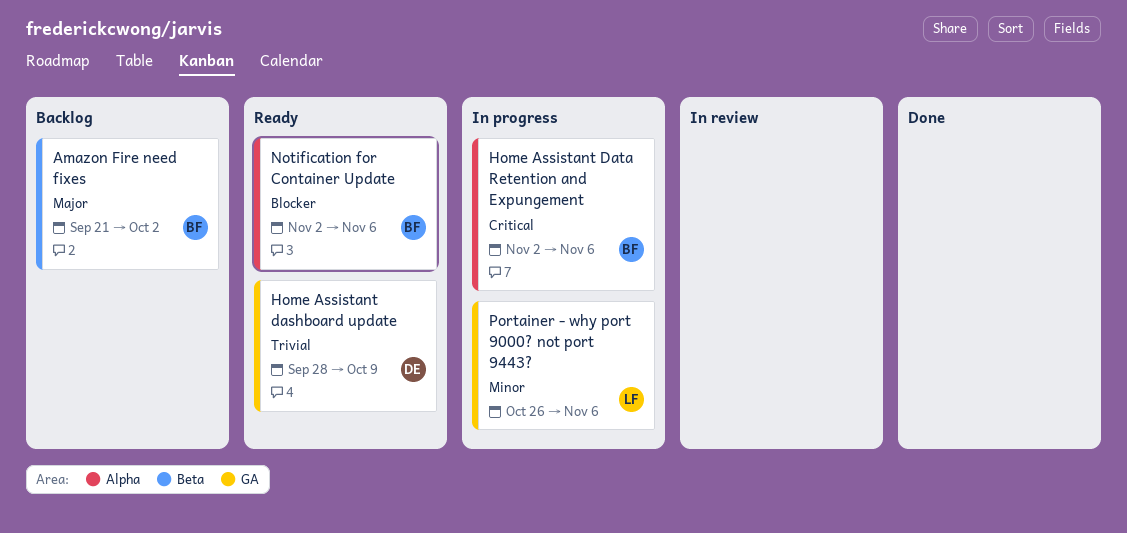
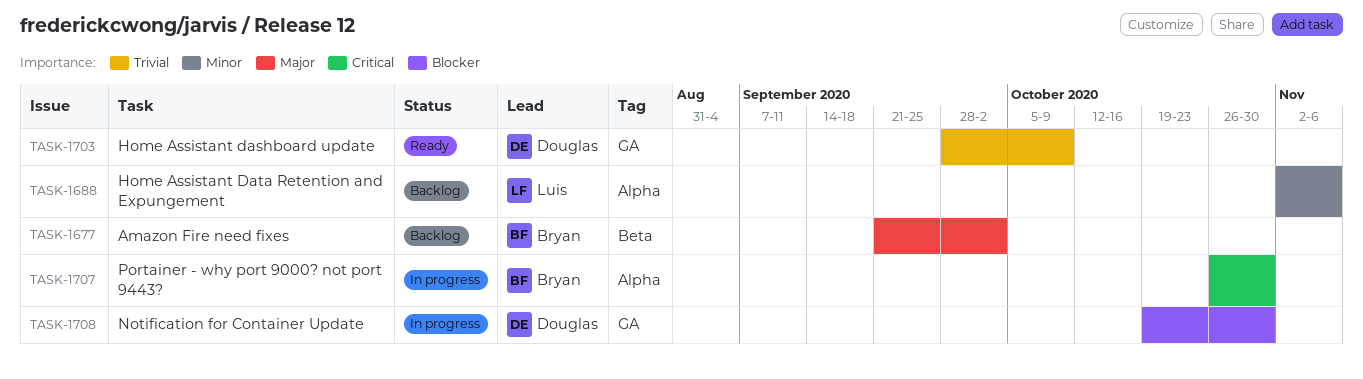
Home Assistant Data Retention and Expungement, status: In progress -> Backlog
Home Assistant Data Retention and Expungement, owner: Bryan -> Luis
Home Assistant Data Retention and Expungement, priority: Critical -> Minor
Notification for Container Update, status: Ready -> In progress
Notification for Container Update, owner: Bryan -> Douglas
Notification for Container Update, label: Alpha -> GA
Notification for Container Update, start: Nov 2 -> Oct 19
Notification for Container Update, due: Nov 6 -> Oct 30
Portainer - why port 9000? not port 9443?, owner: Luis -> Bryan
Portainer - why port 9000? not port 9443?, priority: Minor -> Critical
Portainer - why port 9000? not port 9443?, label: GA -> Alpha
Portainer - why port 9000? not port 9443?, due: Nov 6 -> Oct 30

